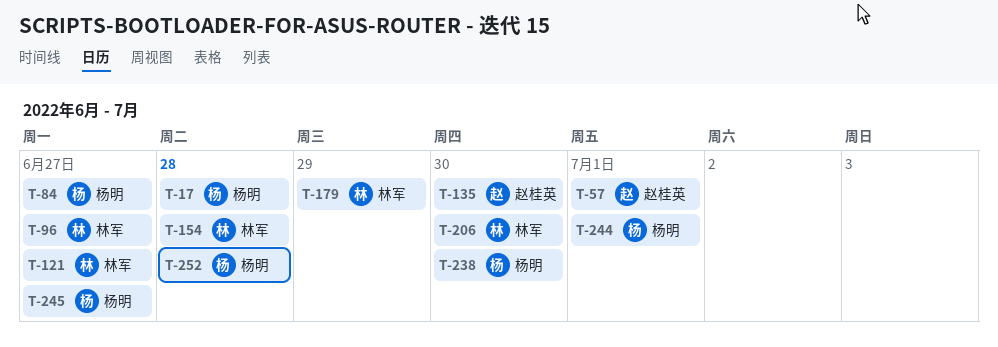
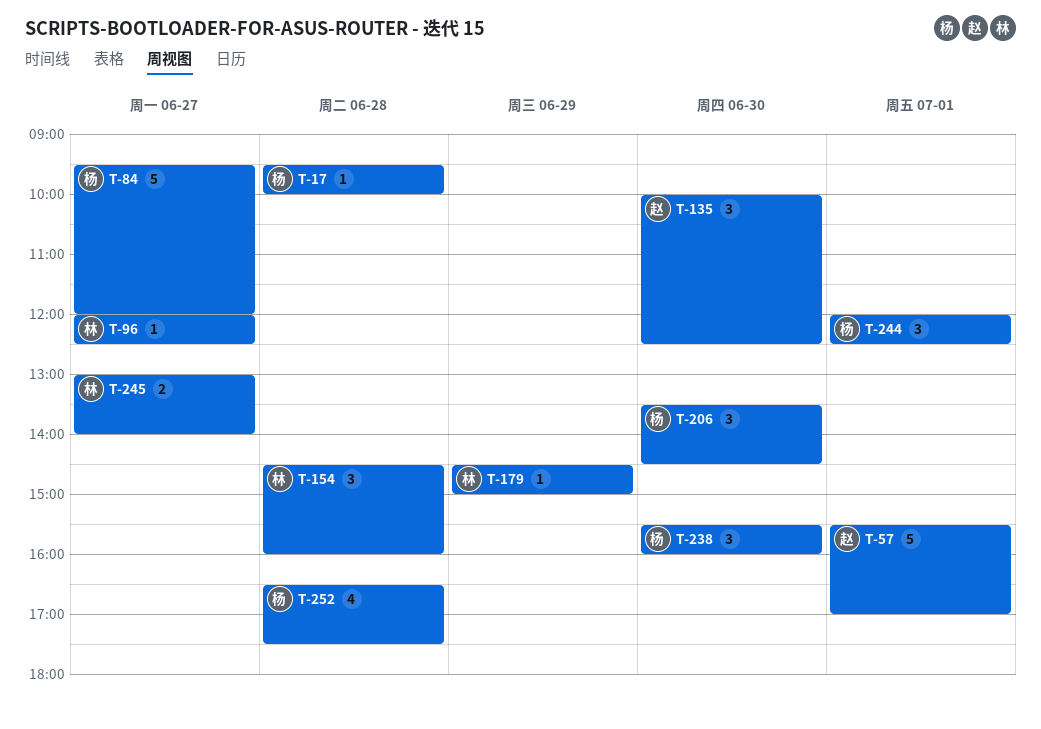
T-121: present -> none
T-206, owner: 林军 -> 杨明
T-245, owner: 杨明 -> 林军

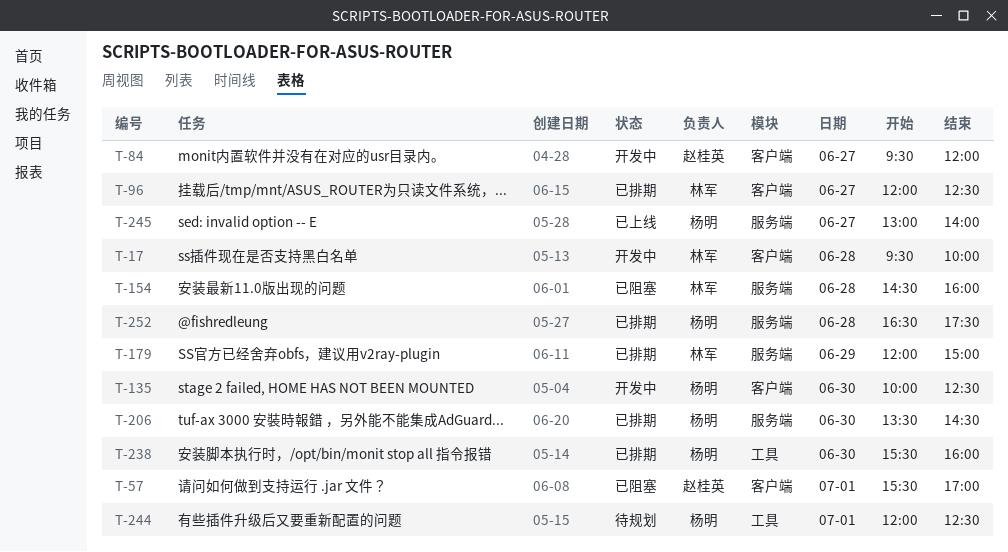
T-17, owner: 杨明 -> 林军
T-84, owner: 杨明 -> 赵桂英
T-135, owner: 赵桂英 -> 杨明
T-179, begins: 14:30 -> 12:00
T-245, owner: 林军 -> 杨明

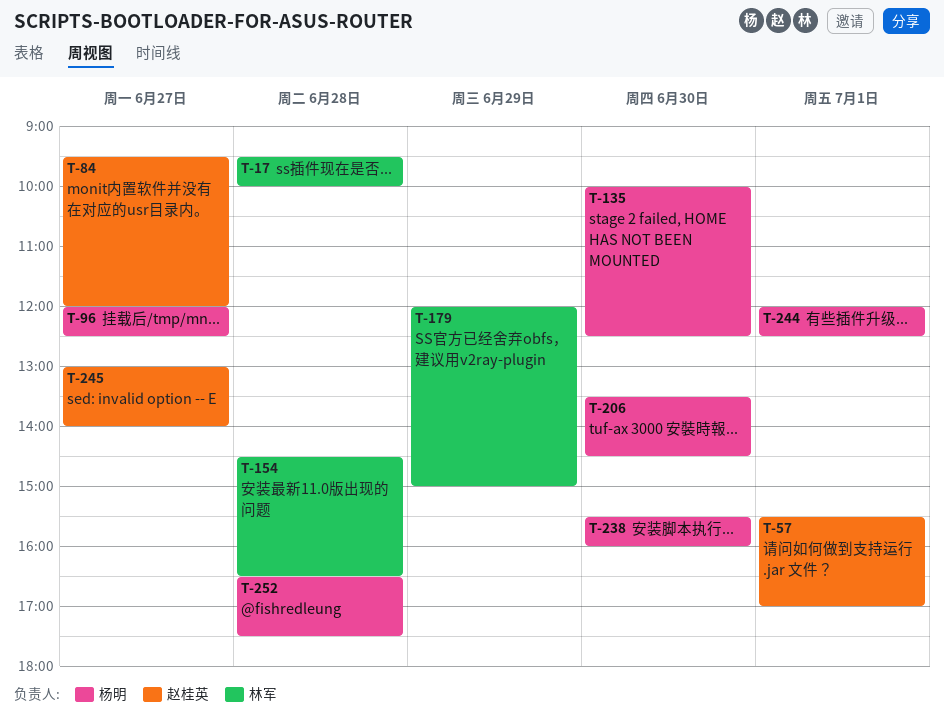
T-96, owner: 林军 -> 杨明
T-154, ends: 16:00 -> 16:30
T-245, owner: 杨明 -> 赵桂英

